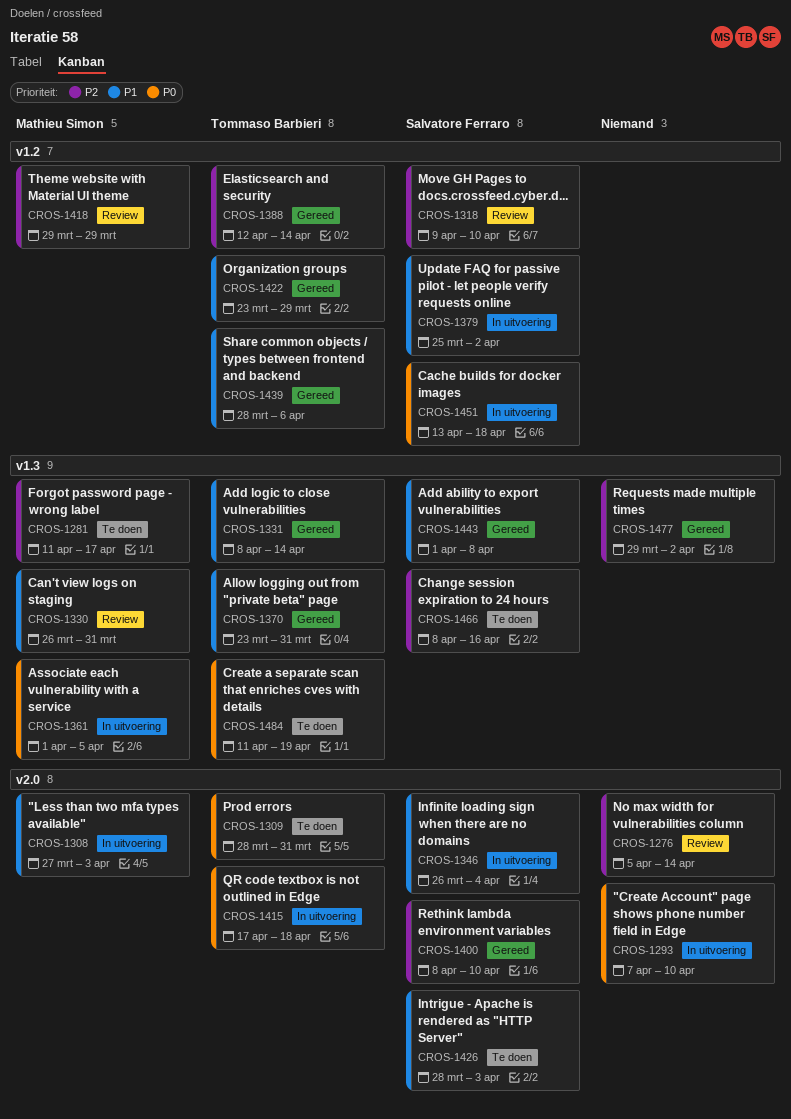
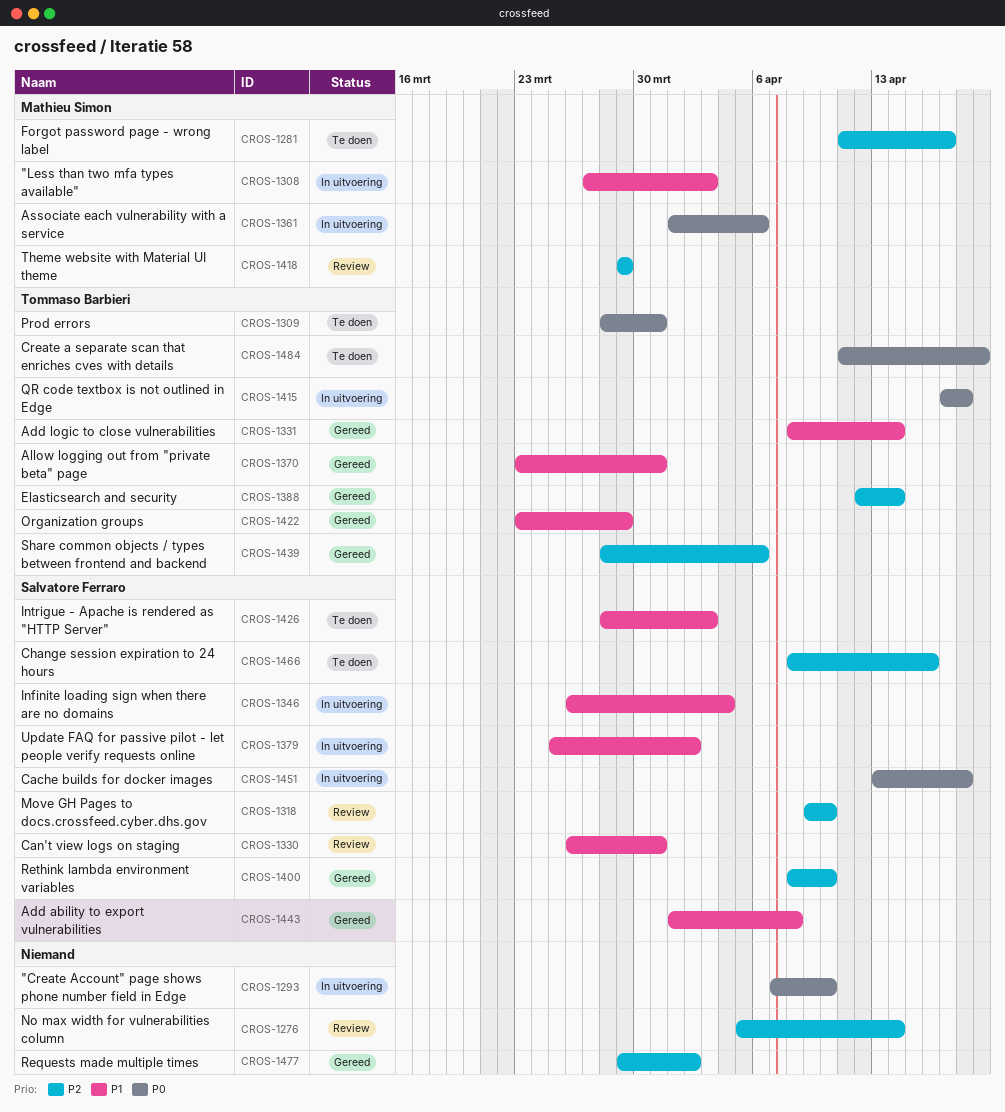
CROS-1330, owner: Mathieu Simon -> Salvatore Ferraro
CROS-1361, due: Apr 5 -> Apr 6
CROS-1439, priority: P1 -> P2

